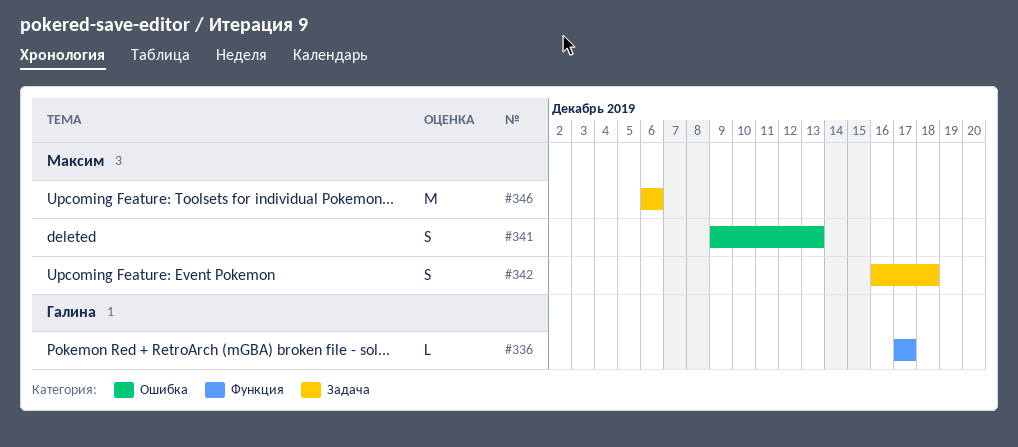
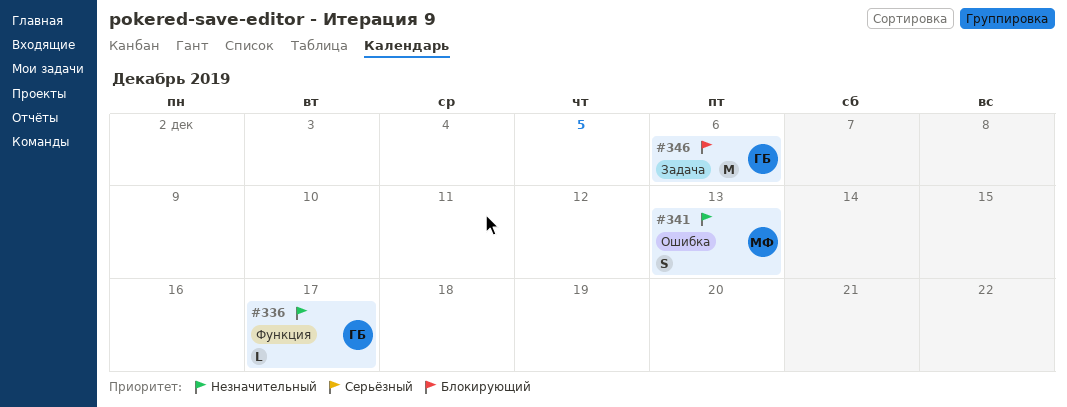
#342: present -> none
#346, owner: Максим -> Галина

